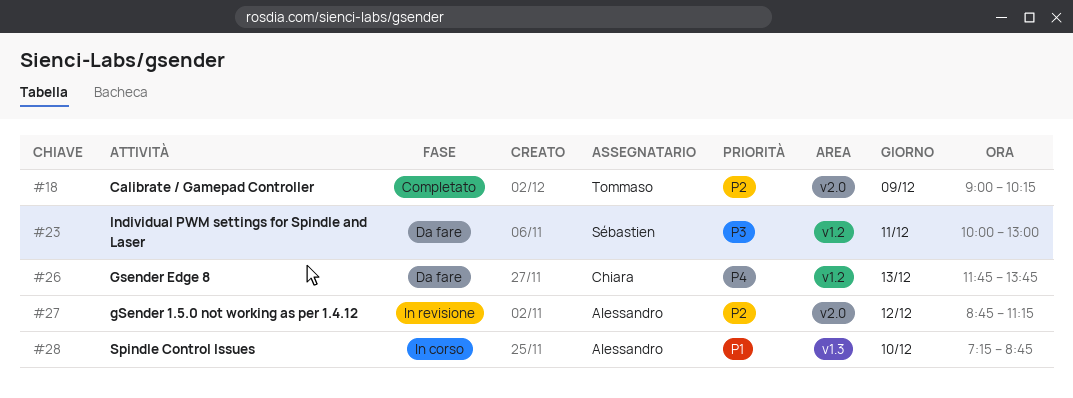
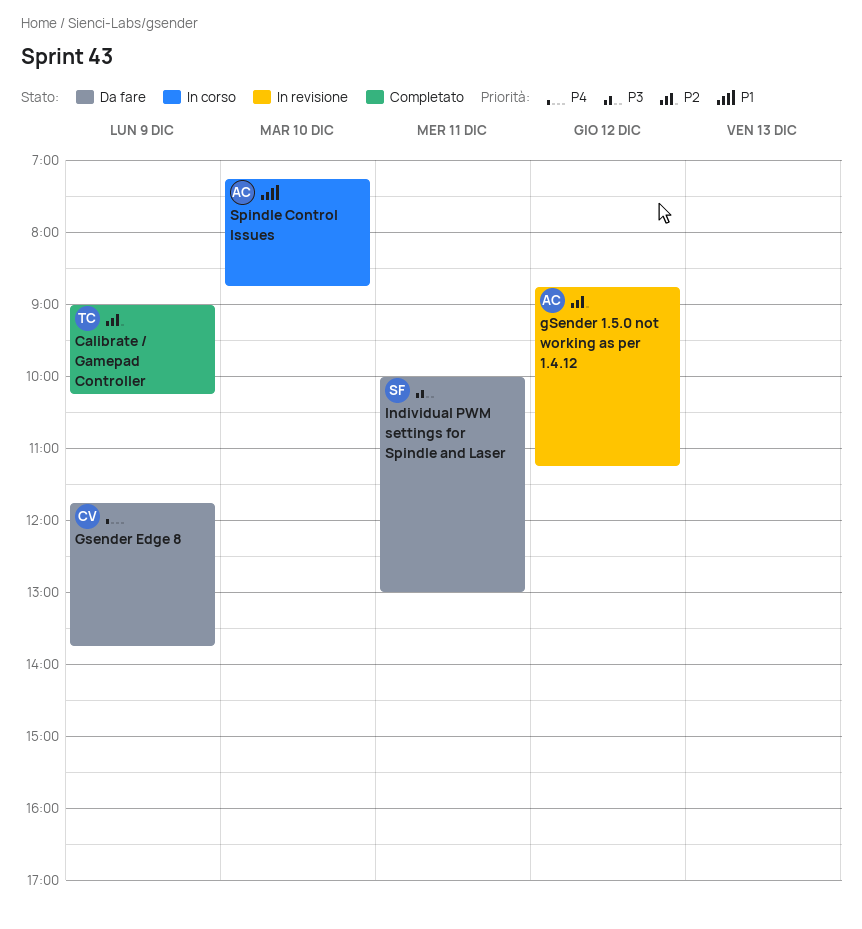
Gsender Edge 8, day: Dec 13 -> Dec 9

